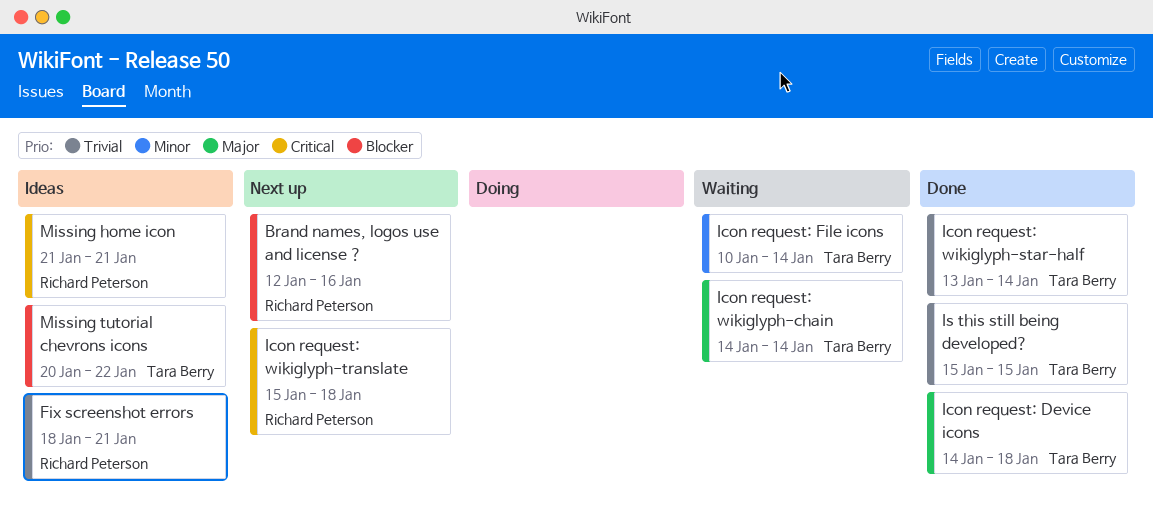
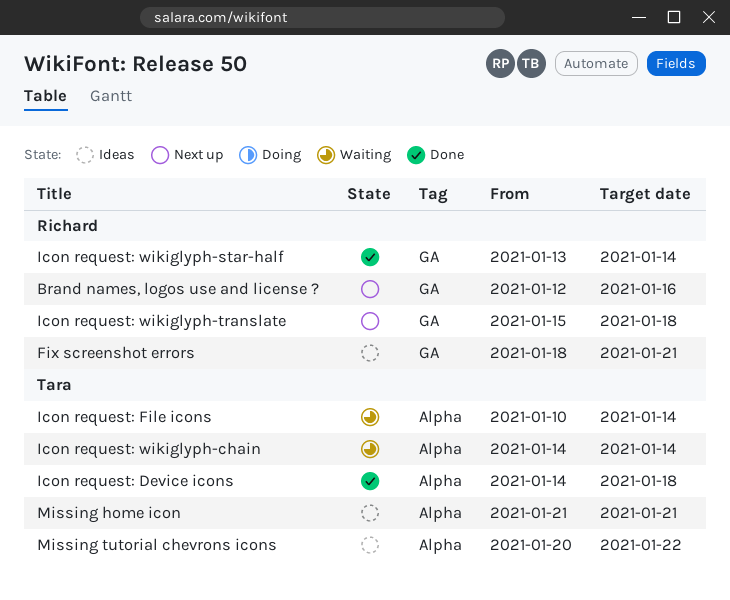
Icon request: wikiglyph-star-half, owner: Tara Berry -> Richard Peterson
Is this still being developed?: present -> none
Missing home icon, owner: Richard Peterson -> Tara Berry

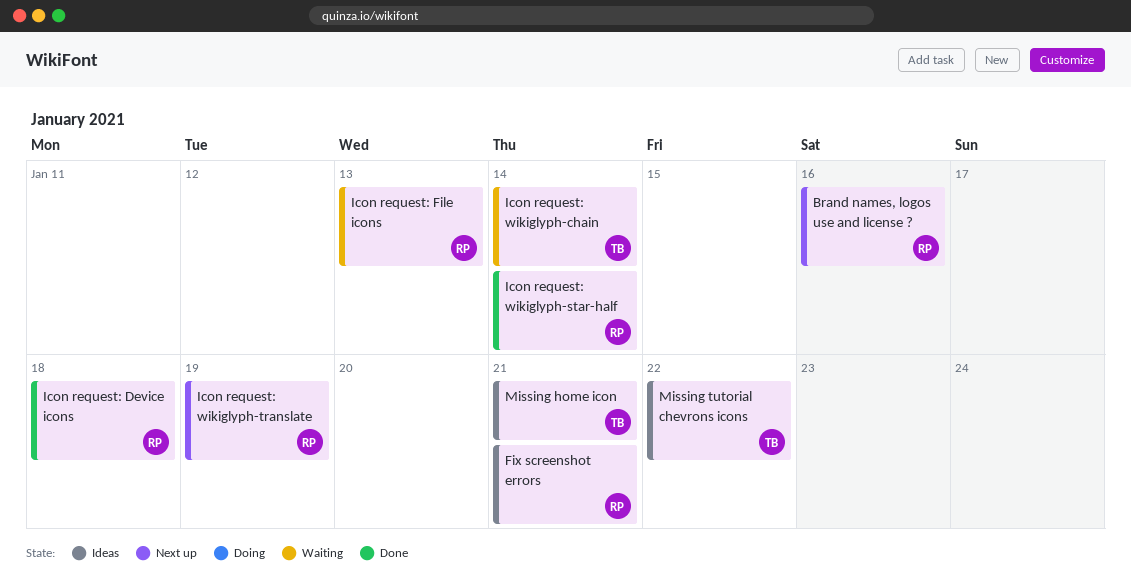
Icon request: Device icons, owner: Tara -> Richard
Icon request: File icons, owner: Tara -> Richard
Icon request: File icons, due: Jan 14 -> Jan 13
Icon request: wikiglyph-translate, due: Jan 18 -> Jan 19

